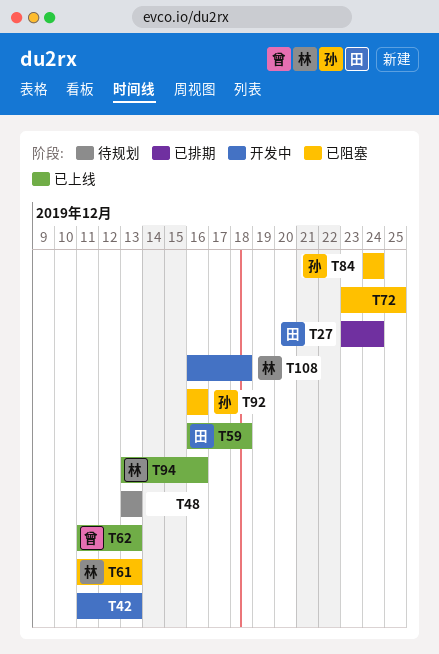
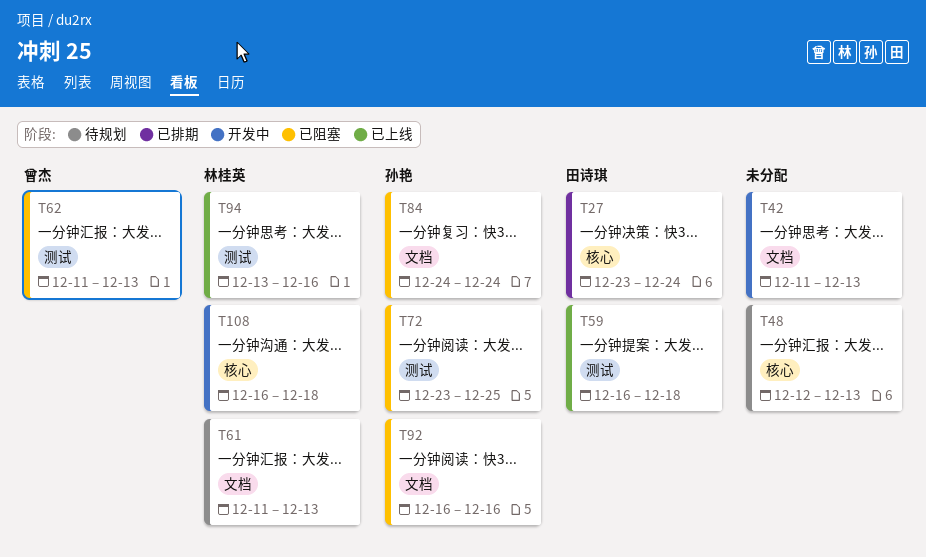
T48, start: Dec 13 -> Dec 12
T61, status: 已阻塞 -> 待规划
T62, status: 已上线 -> 已阻塞
T72, owner: none -> 孙艳

